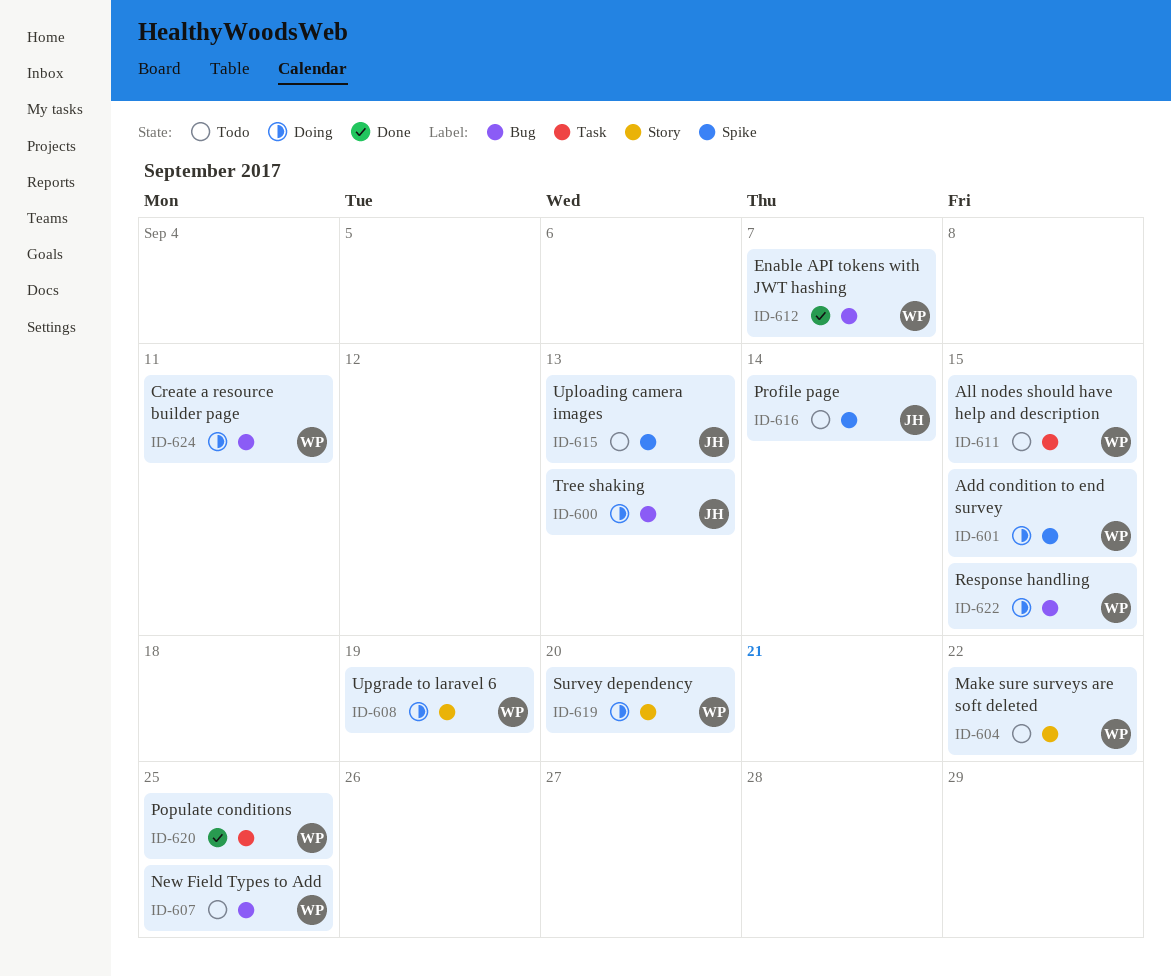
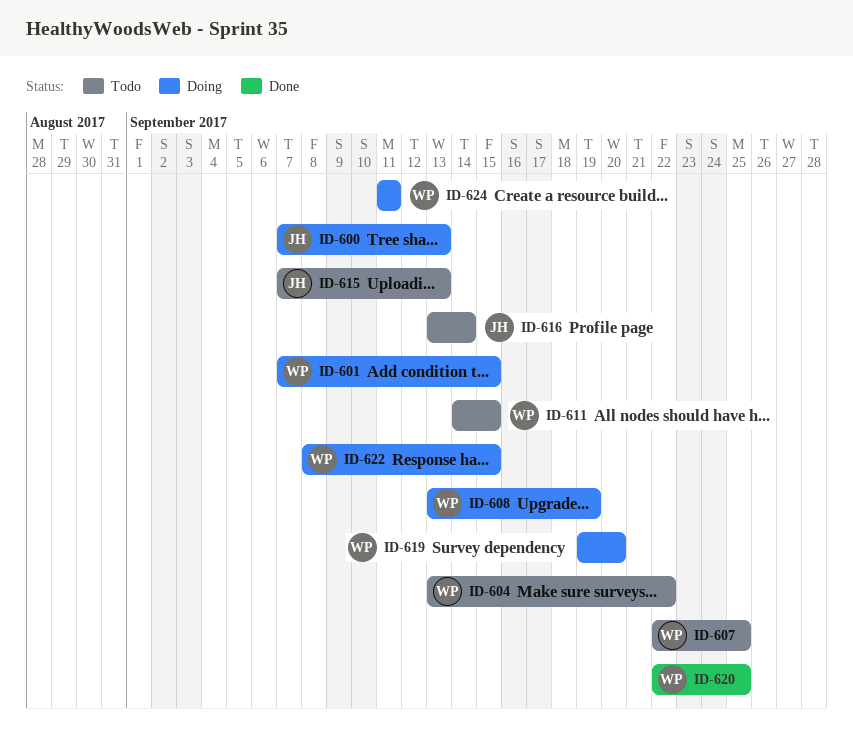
ID-612: present -> none

